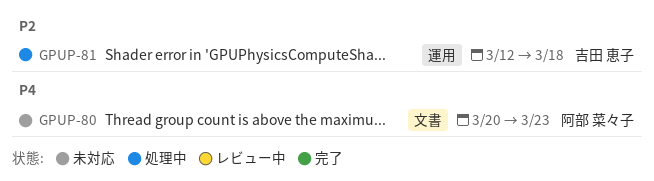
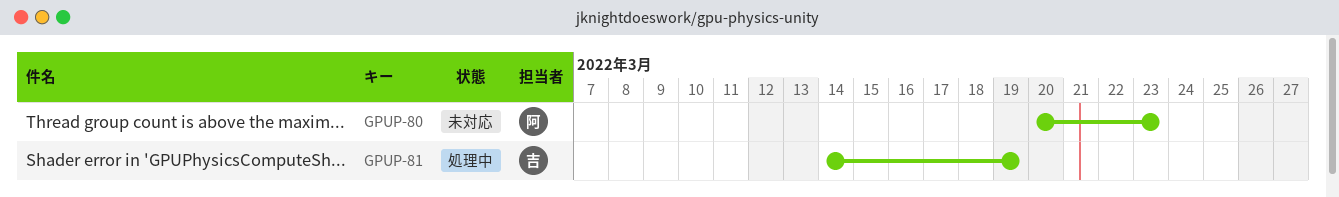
GPUP-81, start: Mar 12 -> Mar 14
GPUP-81, due: Mar 18 -> Mar 19

